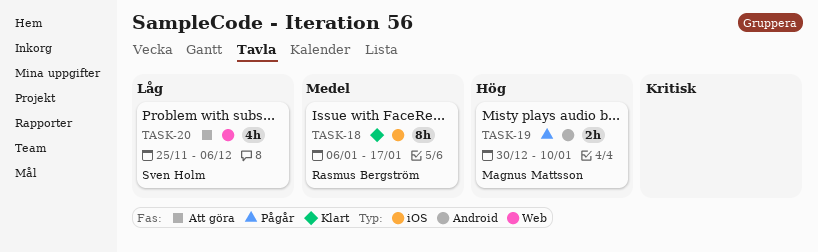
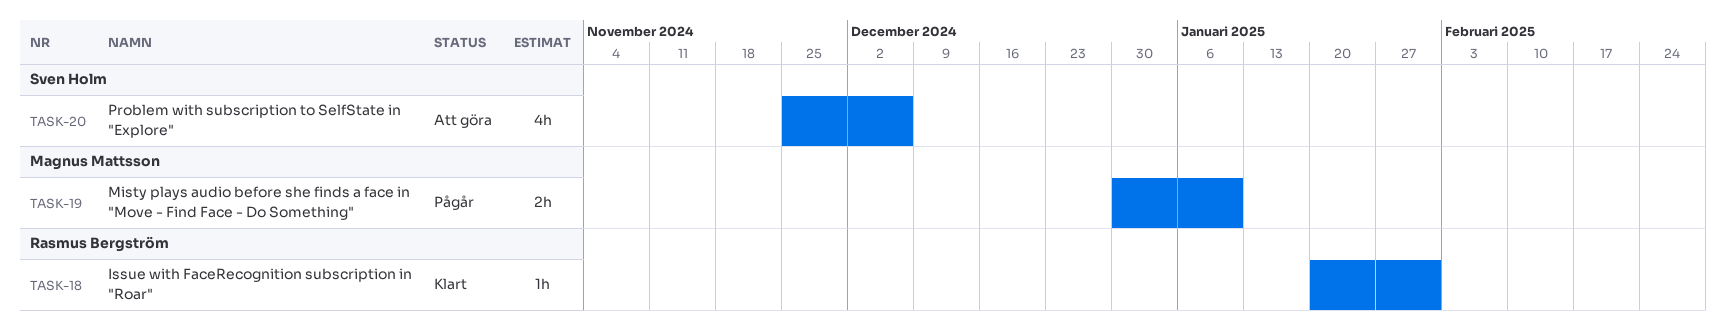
TASK-18, estimate: 8h -> 1h
TASK-18, start: Jan 6 -> Jan 20
TASK-18, due: Jan 17 -> Jan 31

